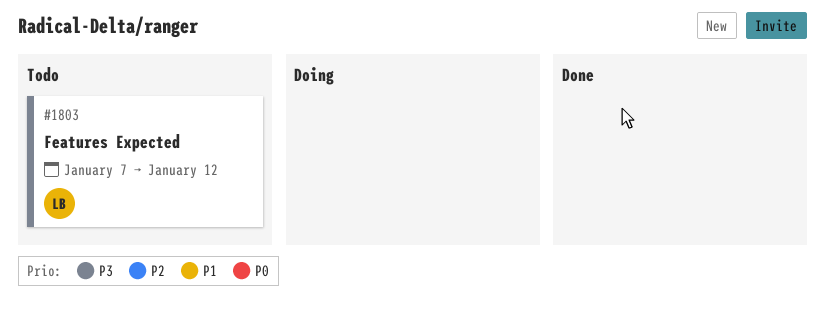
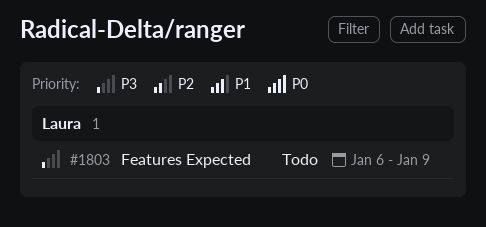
#1803, start: Jan 7 -> Jan 6
#1803, due: Jan 12 -> Jan 9

